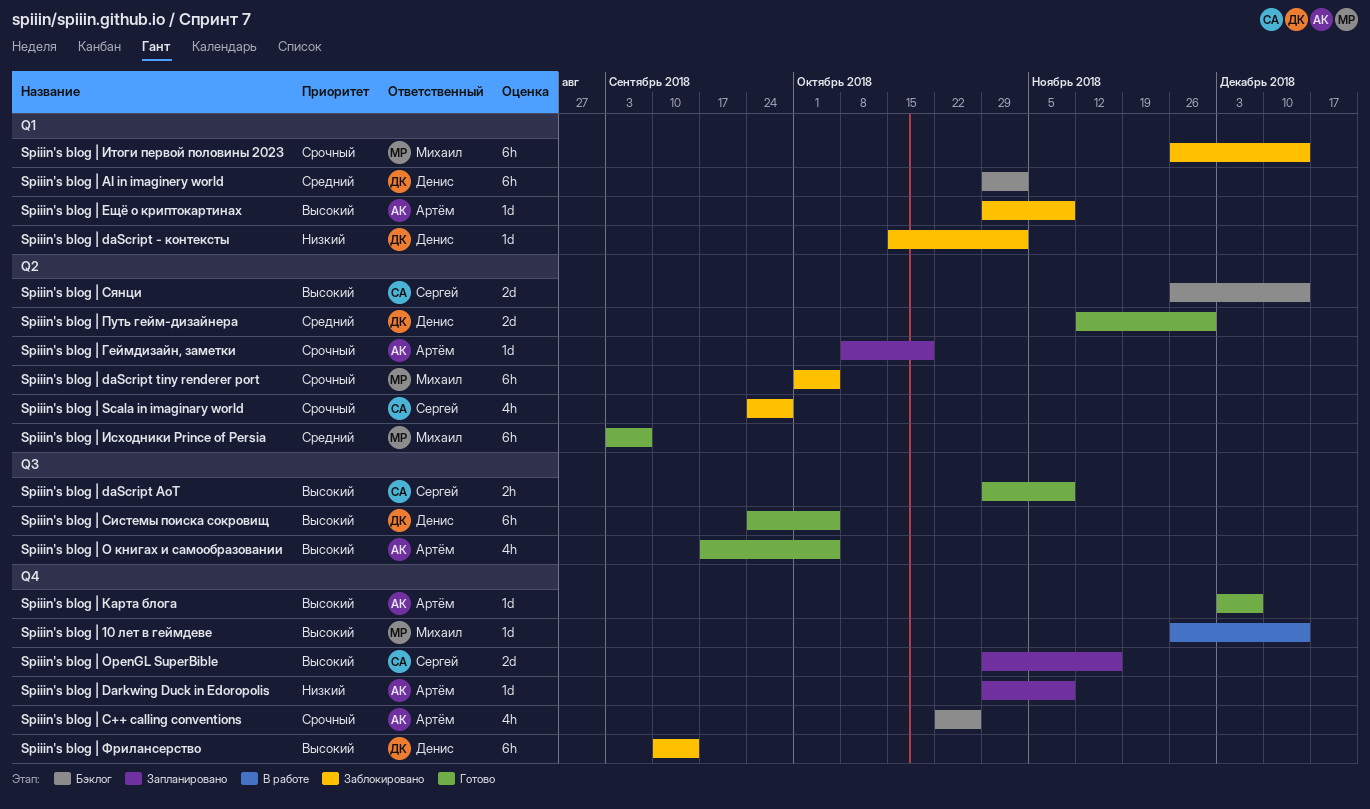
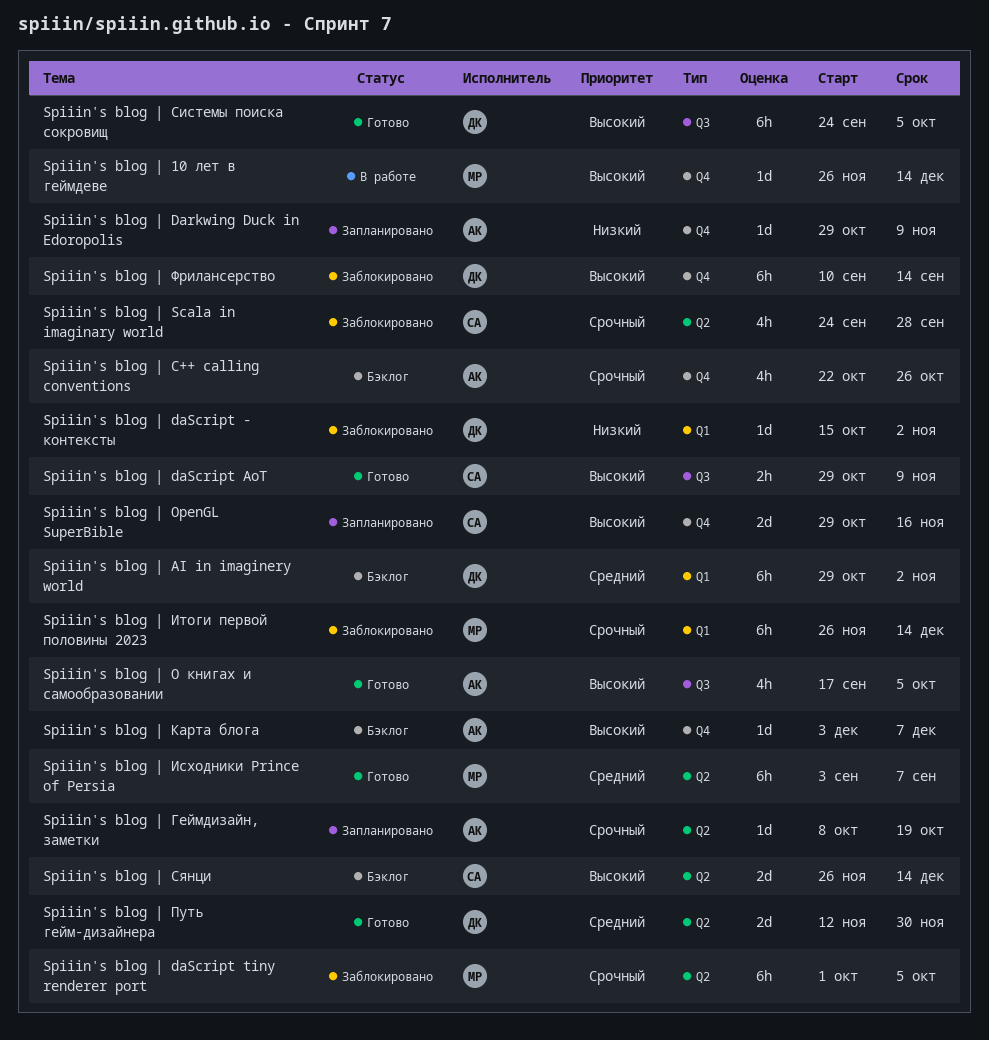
Spiiin's blog | Ещё о криптокартинах: present -> none
Spiiin's blog | Карта блога, status: Готово -> Бэклог

